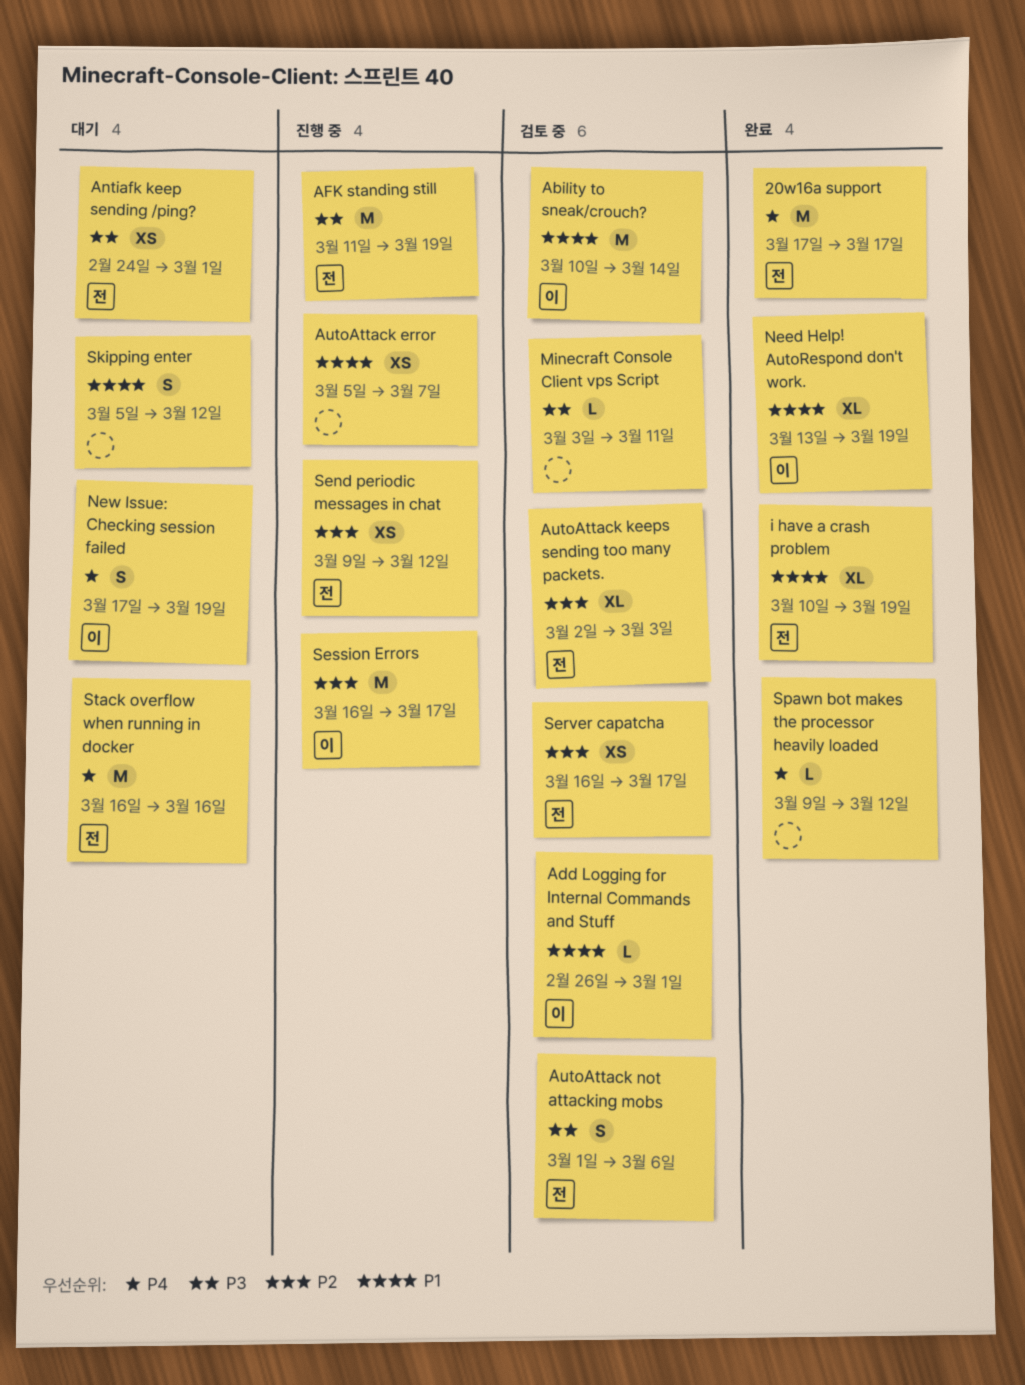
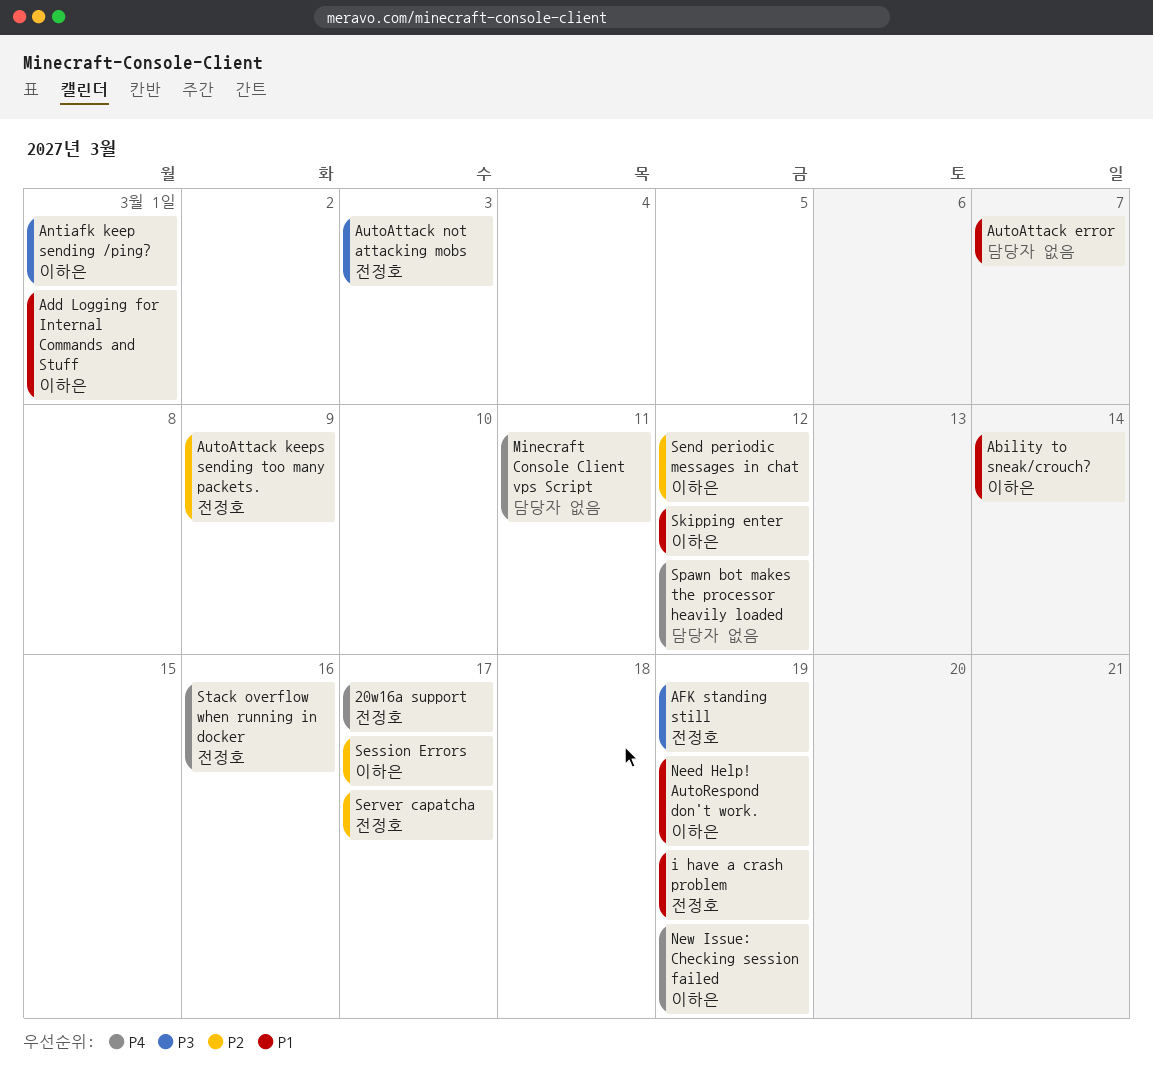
Antiafk keep sending /ping?, owner: 전정호 -> 이하은
AutoAttack keeps sending too many packets., due: Mar 3 -> Mar 9
AutoAttack not attacking mobs, due: Mar 6 -> Mar 3
Minecraft Console Client vps Script, priority: P3 -> P4
Send periodic messages in chat, owner: 전정호 -> 이하은
Skipping enter, owner: none -> 이하은

